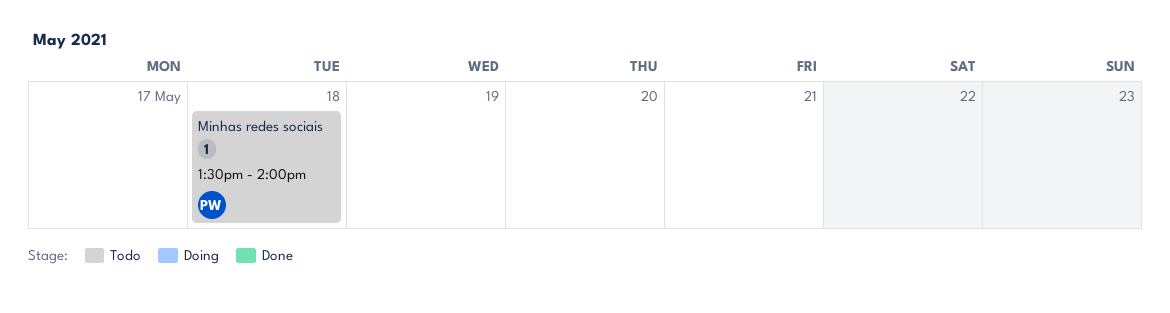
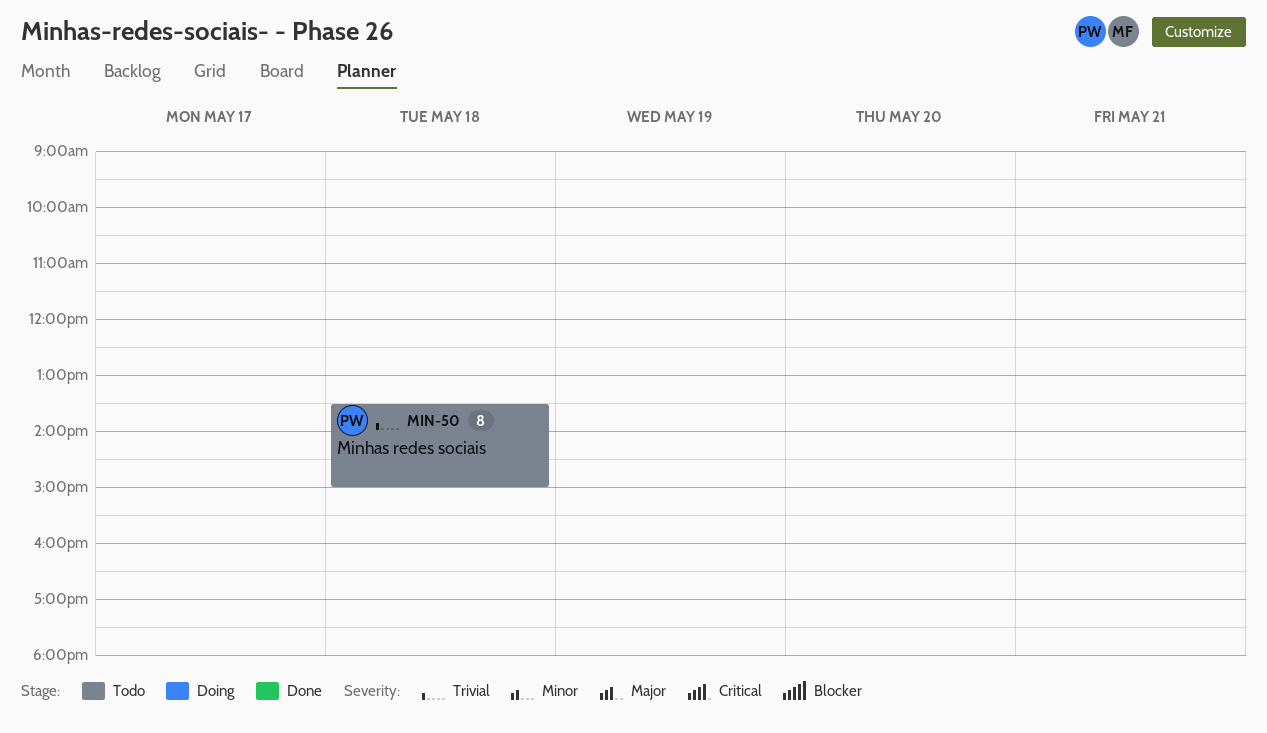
Minhas redes sociais, estimate: 1 -> 8
Minhas redes sociais, ends: 14:00 -> 15:00

